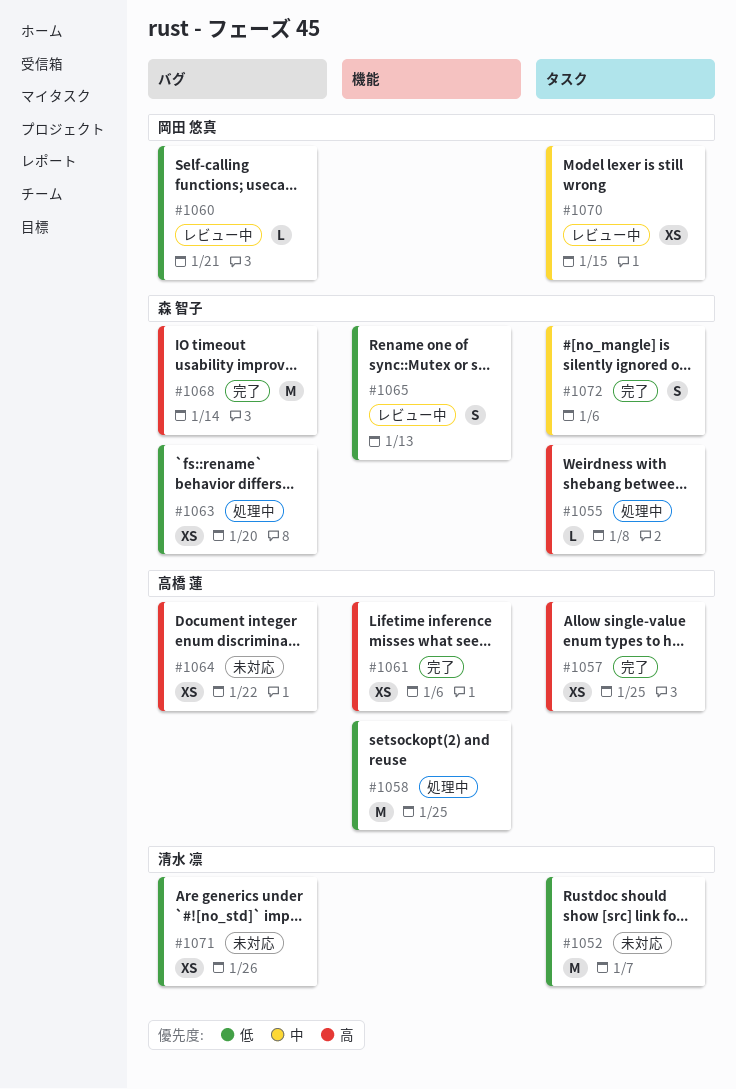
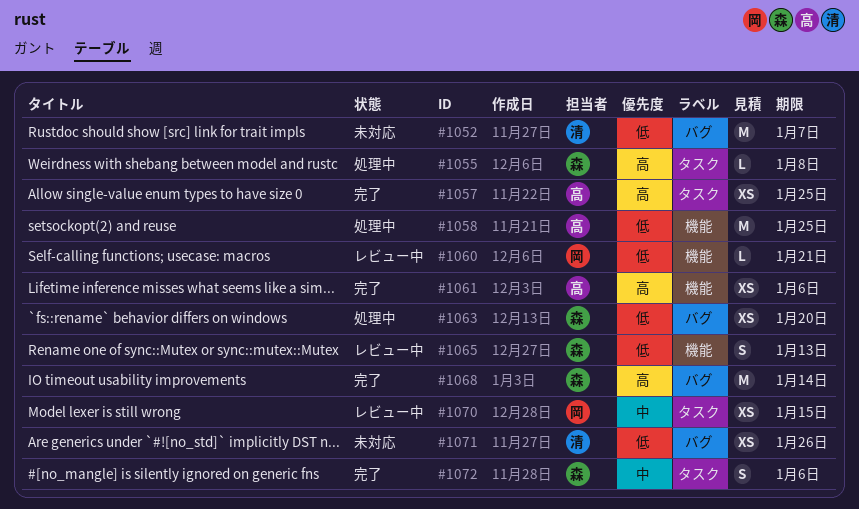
#1052, label: タスク -> バグ
#1060, label: バグ -> 機能
#1064: present -> none

